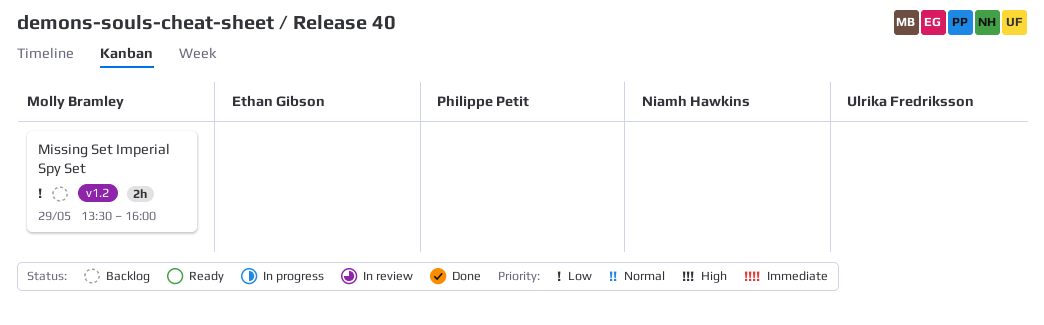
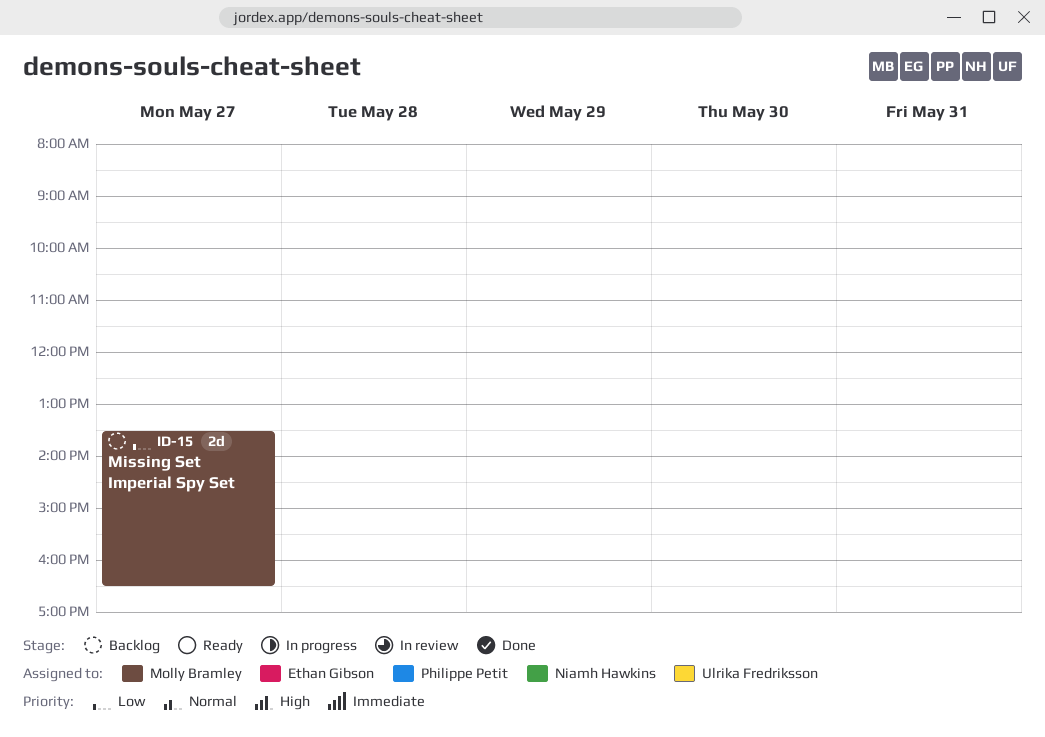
Missing Set Imperial Spy Set, estimate: 2h -> 2d
Missing Set Imperial Spy Set, day: May 29 -> May 27
Missing Set Imperial Spy Set, ends: 16:00 -> 16:30

